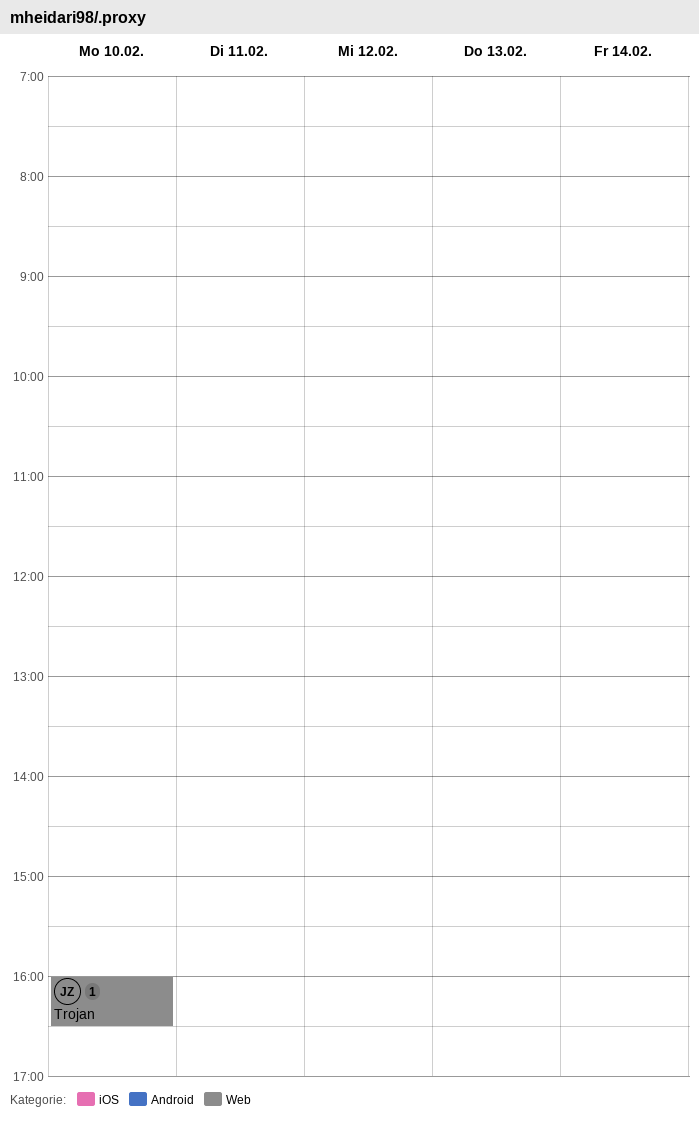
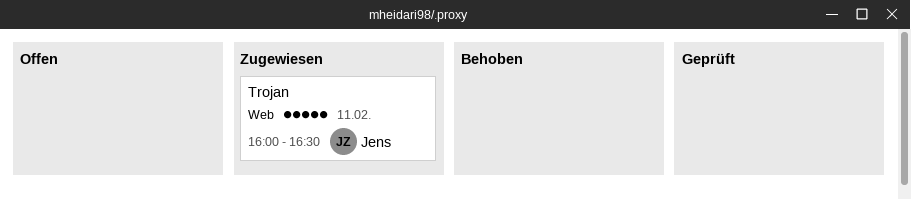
Trojan, estimate: 1 -> 5
Trojan, day: Feb 10 -> Feb 11

